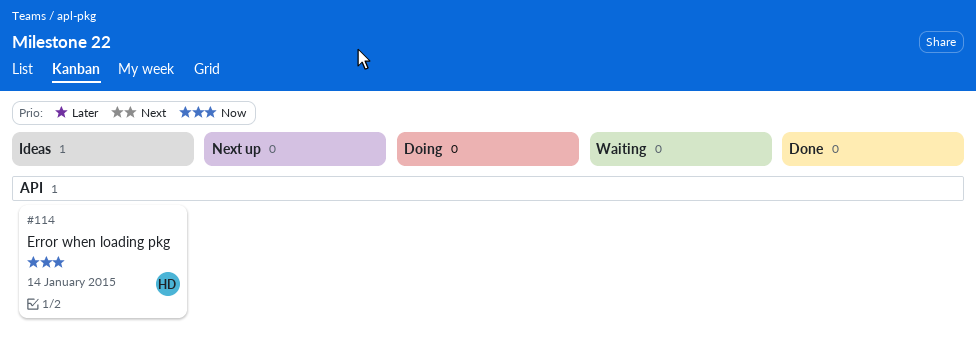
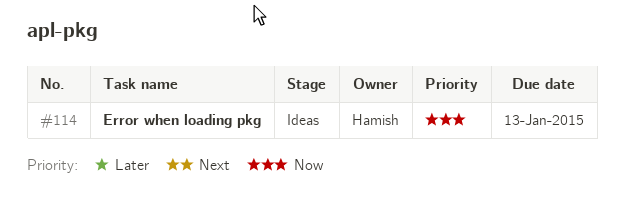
#114, due: Jan 14 -> Jan 13

